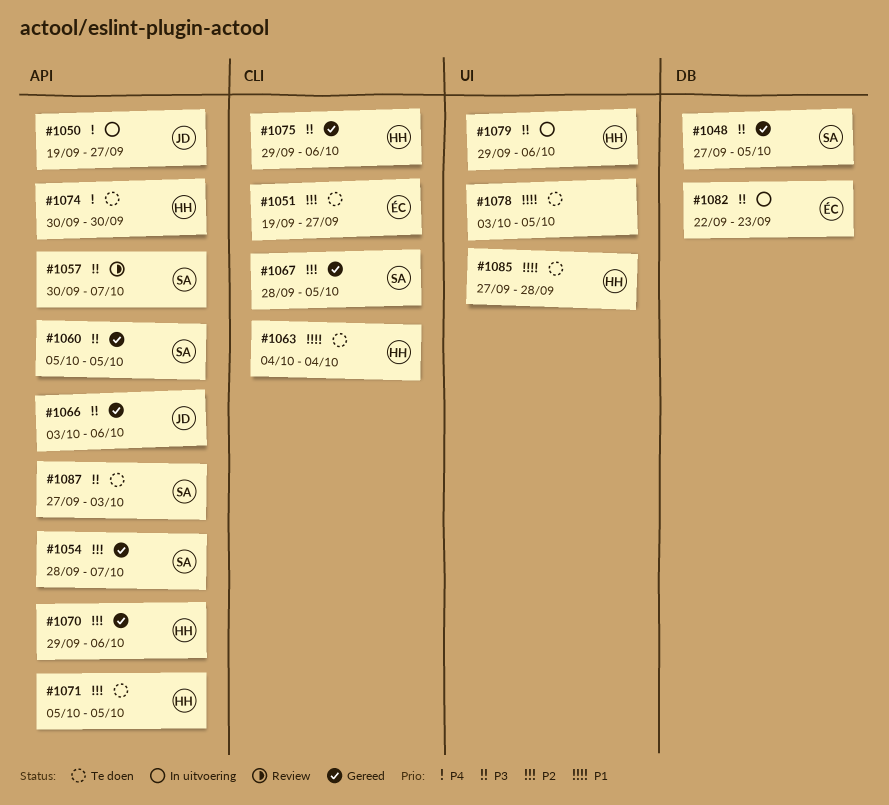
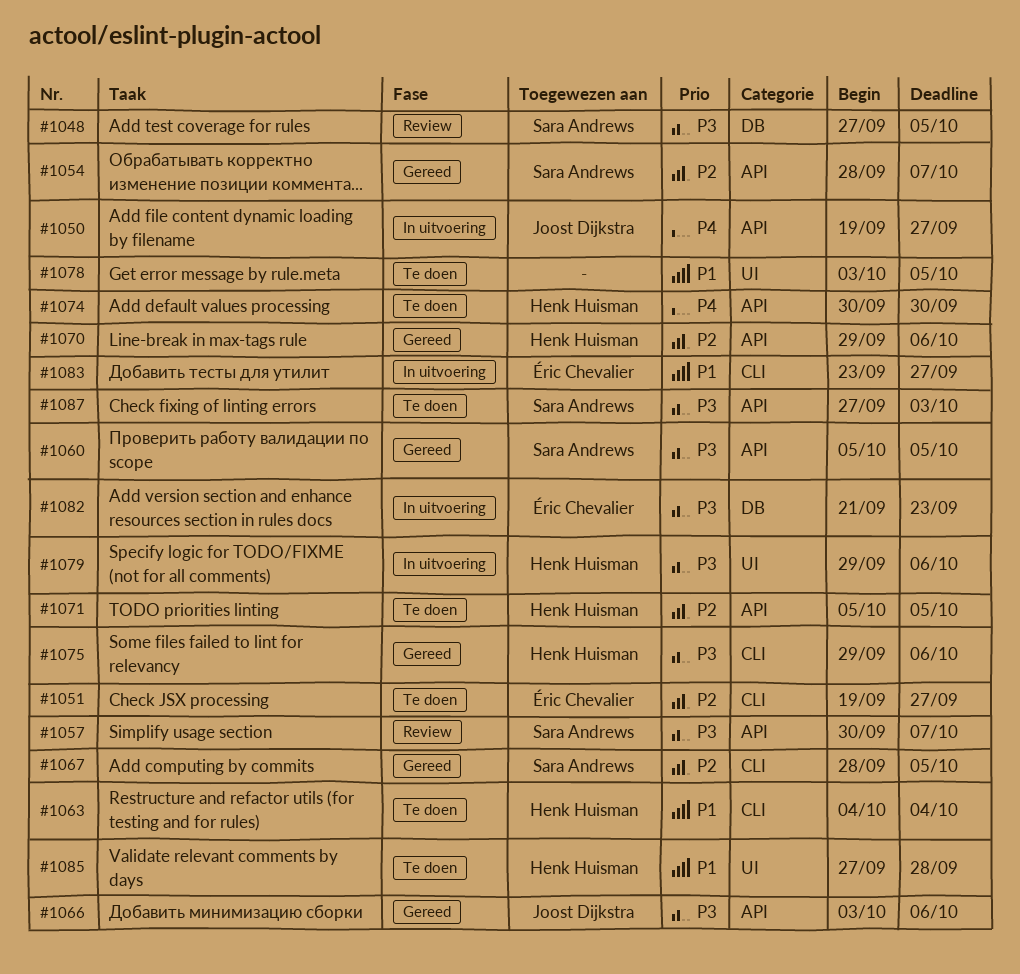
#1048, status: Gereed -> Review
#1082, start: Sep 22 -> Sep 21
#1083: none -> present

